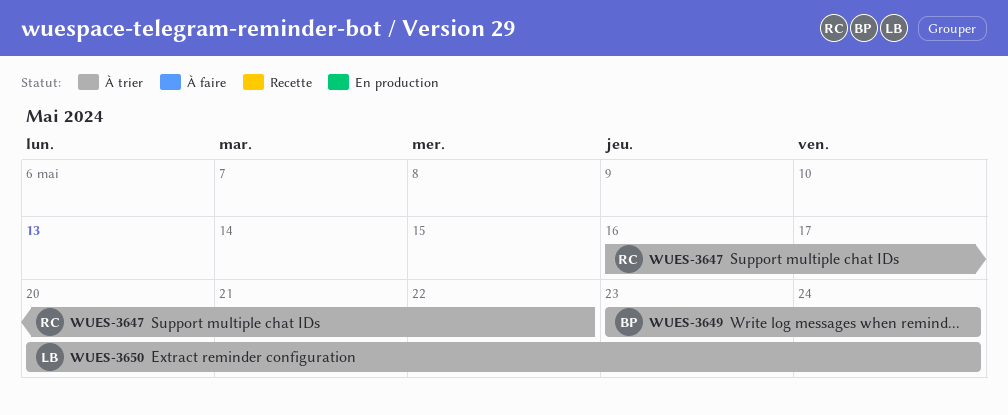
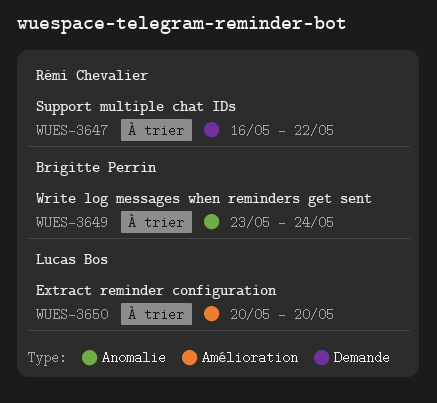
WUES-3650, due: May 24 -> May 20

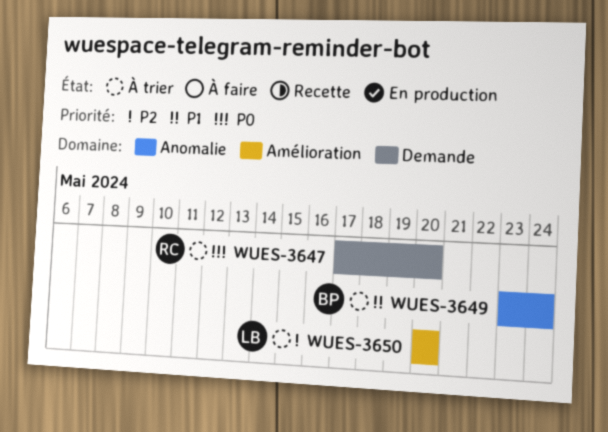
WUES-3647, start: May 16 -> May 17
WUES-3647, due: May 22 -> May 20

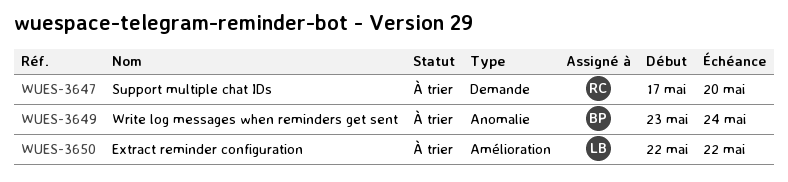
WUES-3650, start: May 20 -> May 22
WUES-3650, due: May 20 -> May 22

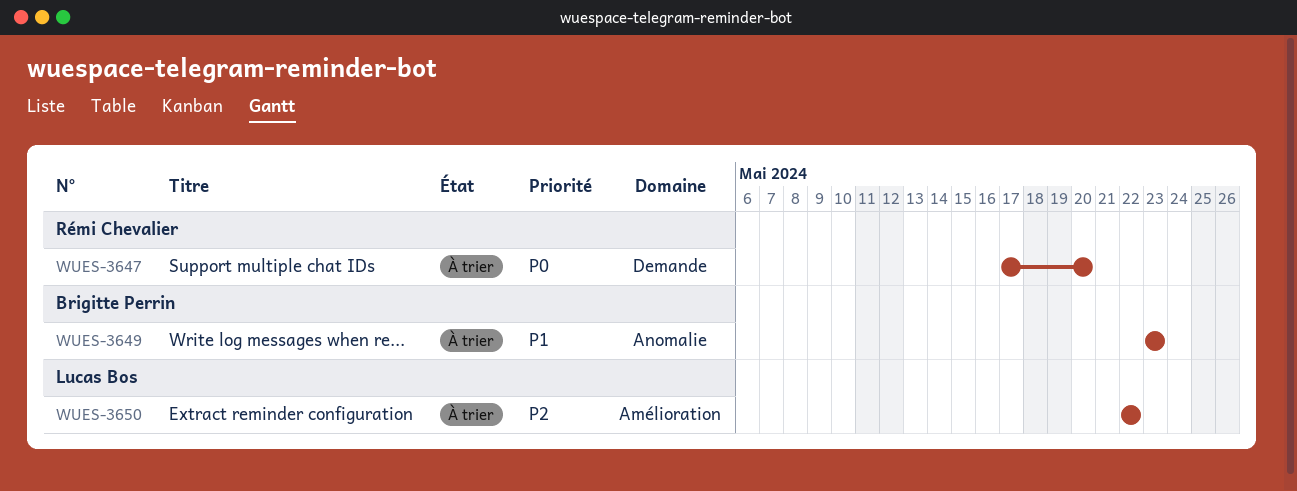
WUES-3649, due: May 24 -> May 23

